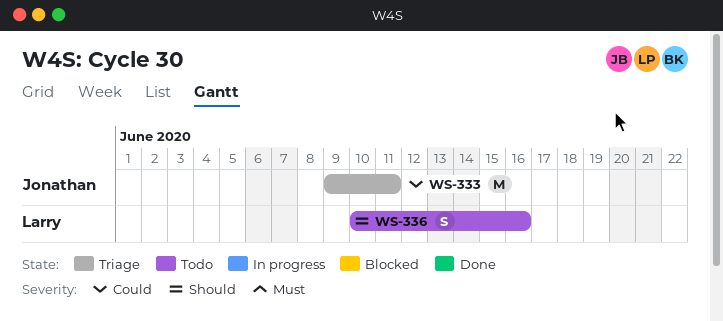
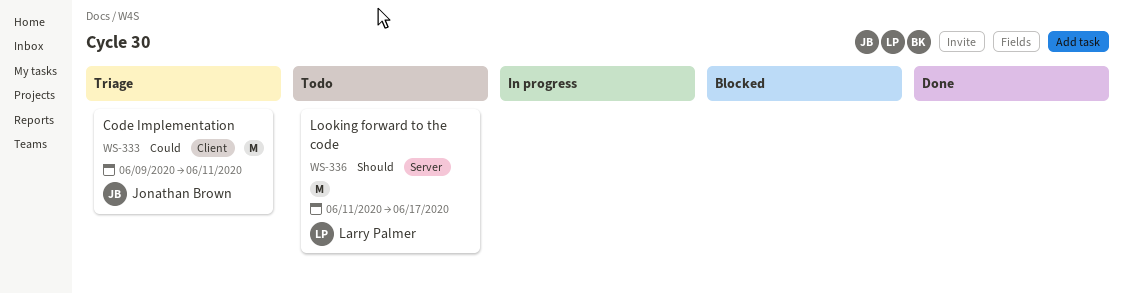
WS-336, estimate: S -> M
WS-336, start: Jun 10 -> Jun 11
WS-336, due: Jun 16 -> Jun 17

